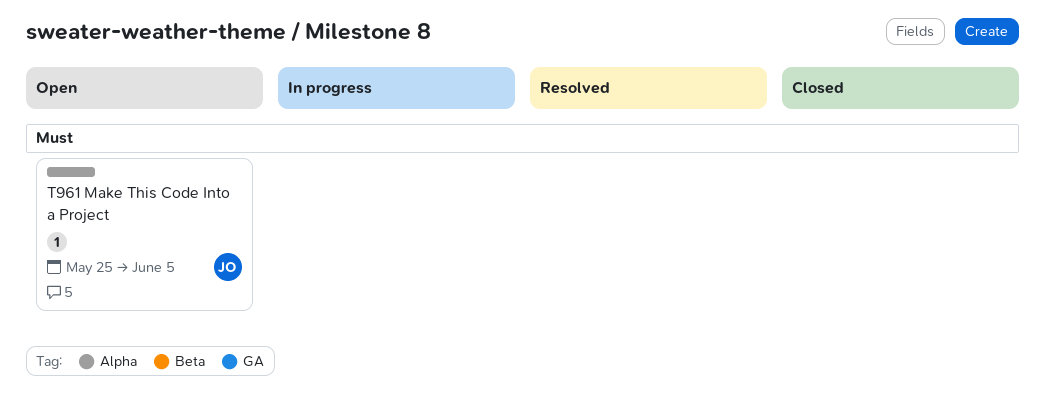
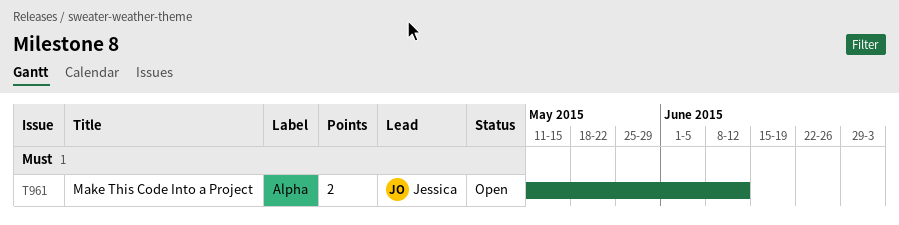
T961, estimate: 1 -> 2
T961, start: May 25 -> May 11
T961, due: Jun 5 -> Jun 12

